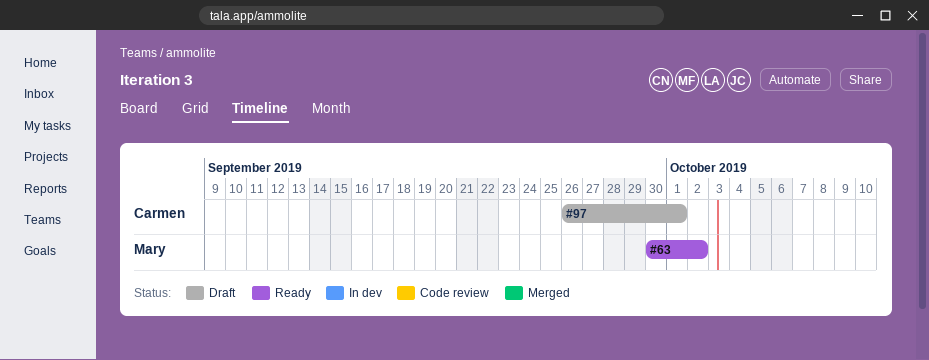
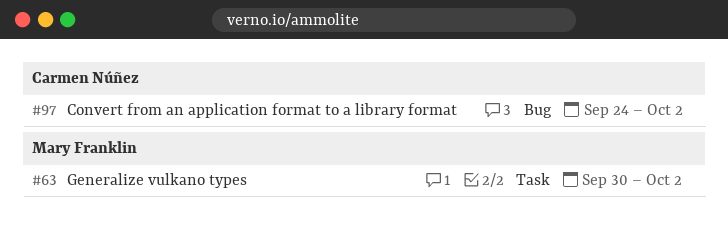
#97, start: Sep 26 -> Sep 24
#97, due: Oct 1 -> Oct 2

